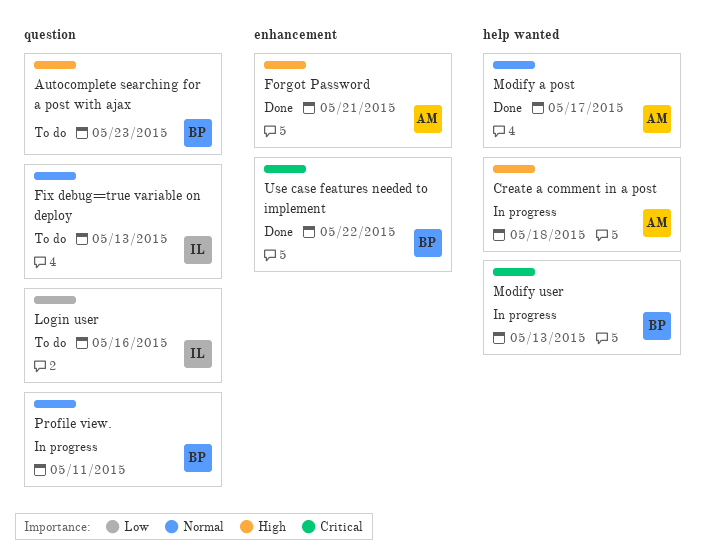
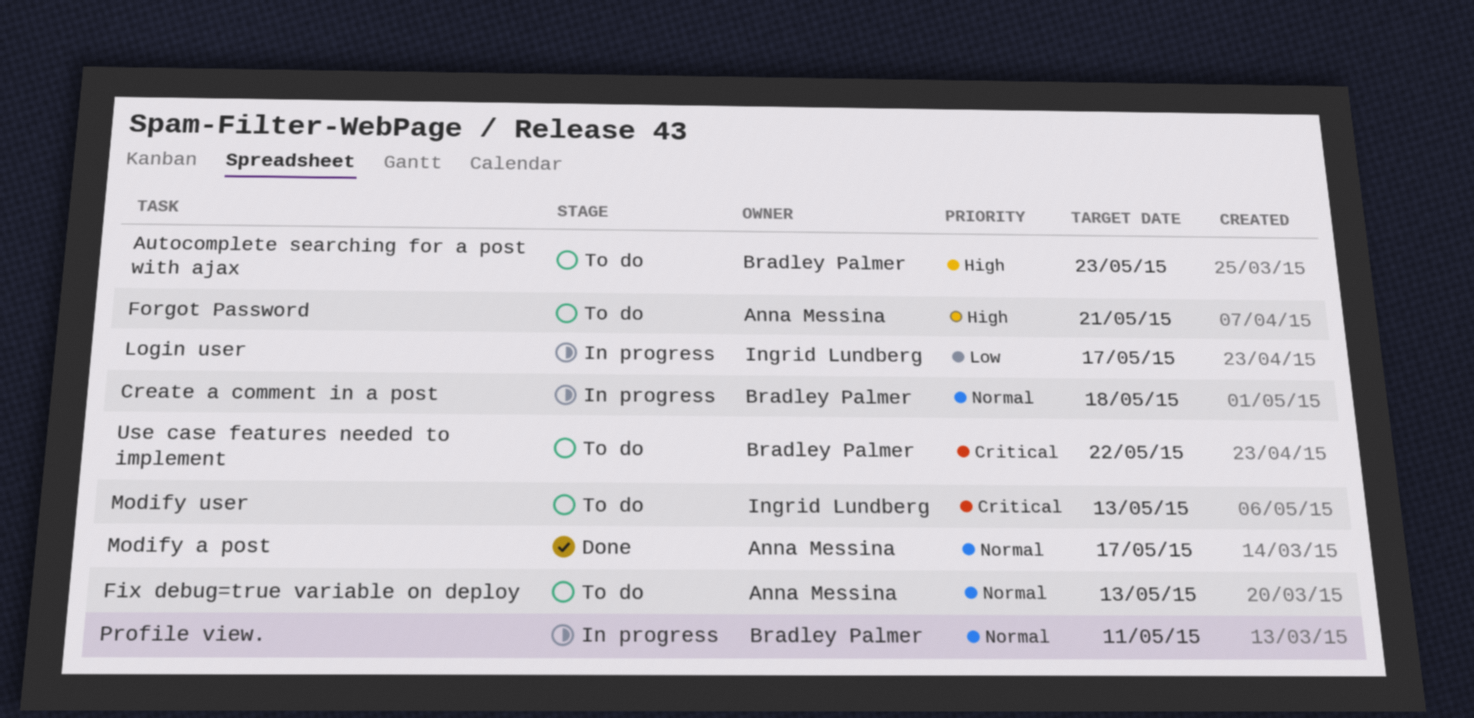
Create a comment in a post, owner: Anna Messina -> Bradley Palmer
Create a comment in a post, priority: High -> Normal
Fix debug=true variable on deploy, owner: Ingrid Lundberg -> Anna Messina
Forgot Password, status: Done -> To do
Login user, status: To do -> In progress
Login user, due: May 16 -> May 17
Modify user, status: In progress -> To do
Modify user, owner: Bradley Palmer -> Ingrid Lundberg
Use case features needed to implement, status: Done -> To do

